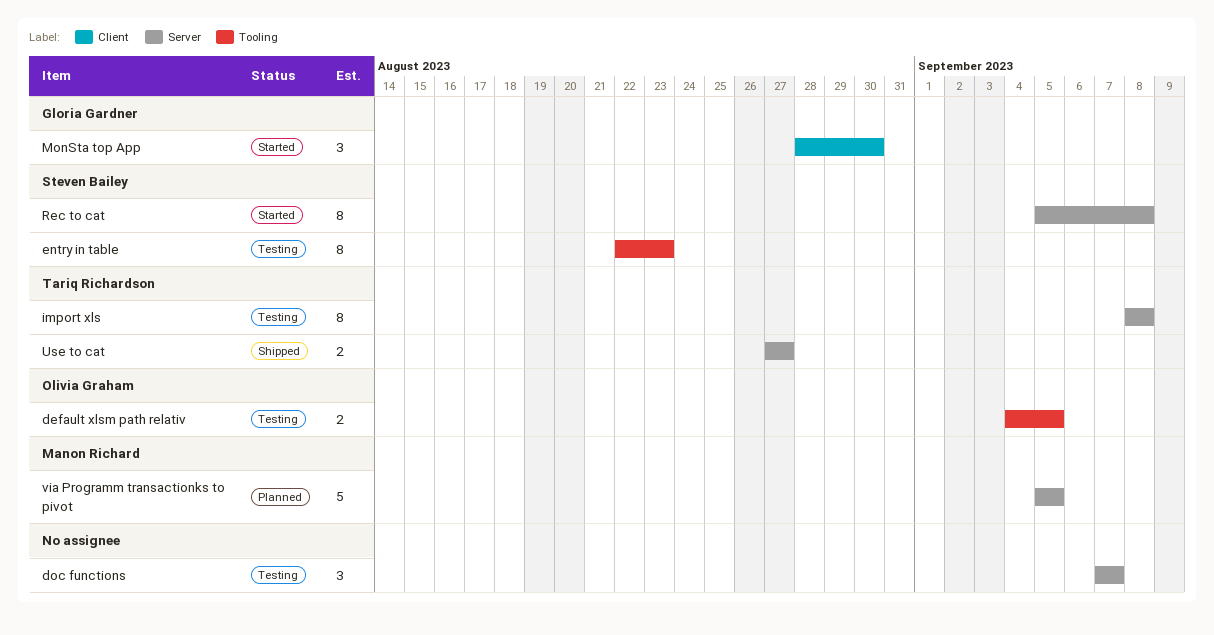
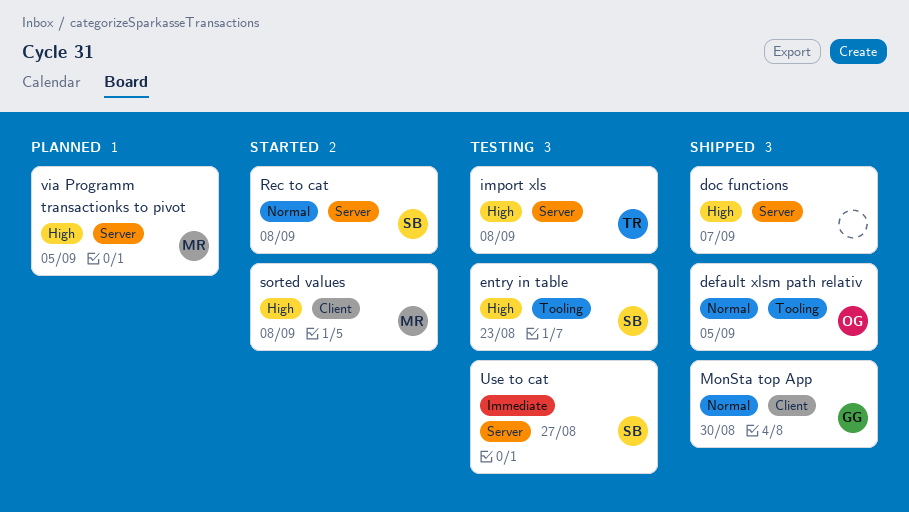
default xlsm path relativ, status: Testing -> Shipped
doc functions, status: Testing -> Shipped
MonSta top App, status: Started -> Shipped
sorted values: none -> present
Use to cat, status: Shipped -> Testing
Use to cat, owner: Tariq Richardson -> Steven Bailey

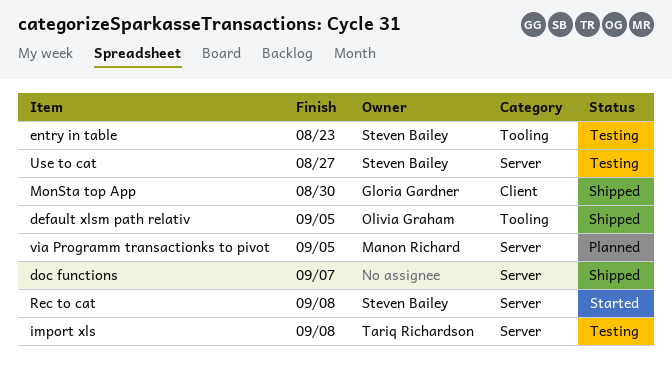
sorted values: present -> none

